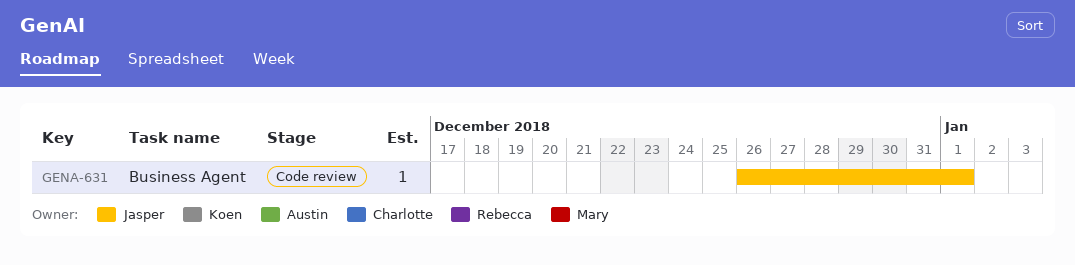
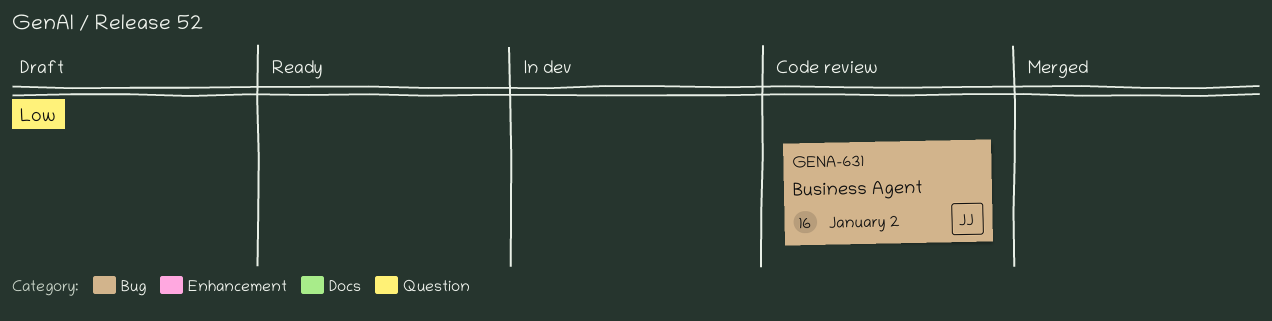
GENA-631, estimate: 1 -> 16
GENA-631, due: Jan 1 -> Jan 2

